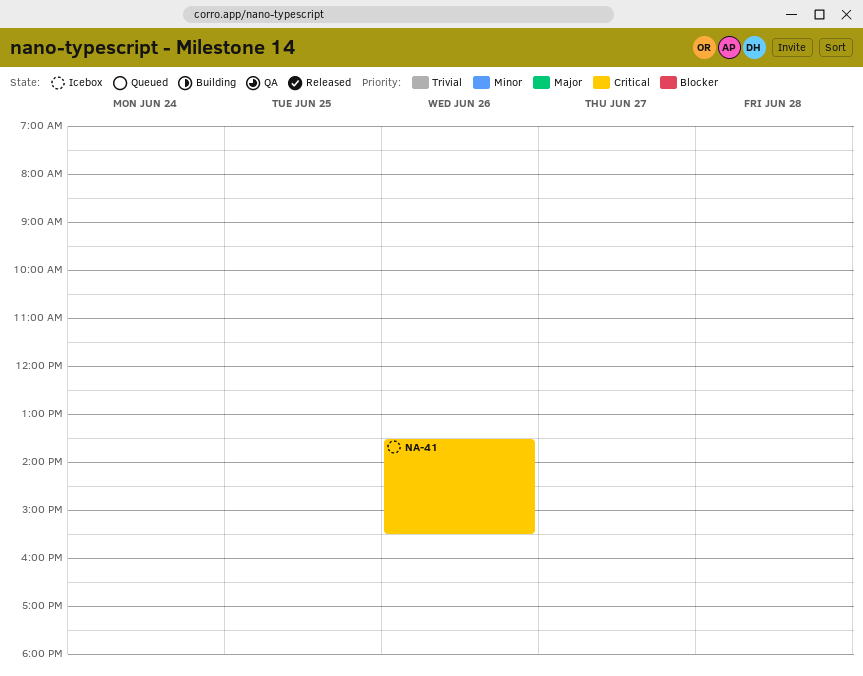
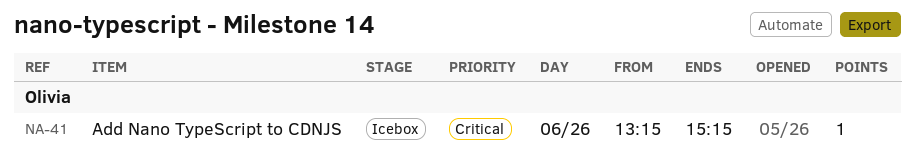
NA-41, begins: 13:30 -> 13:15
NA-41, ends: 15:30 -> 15:15

